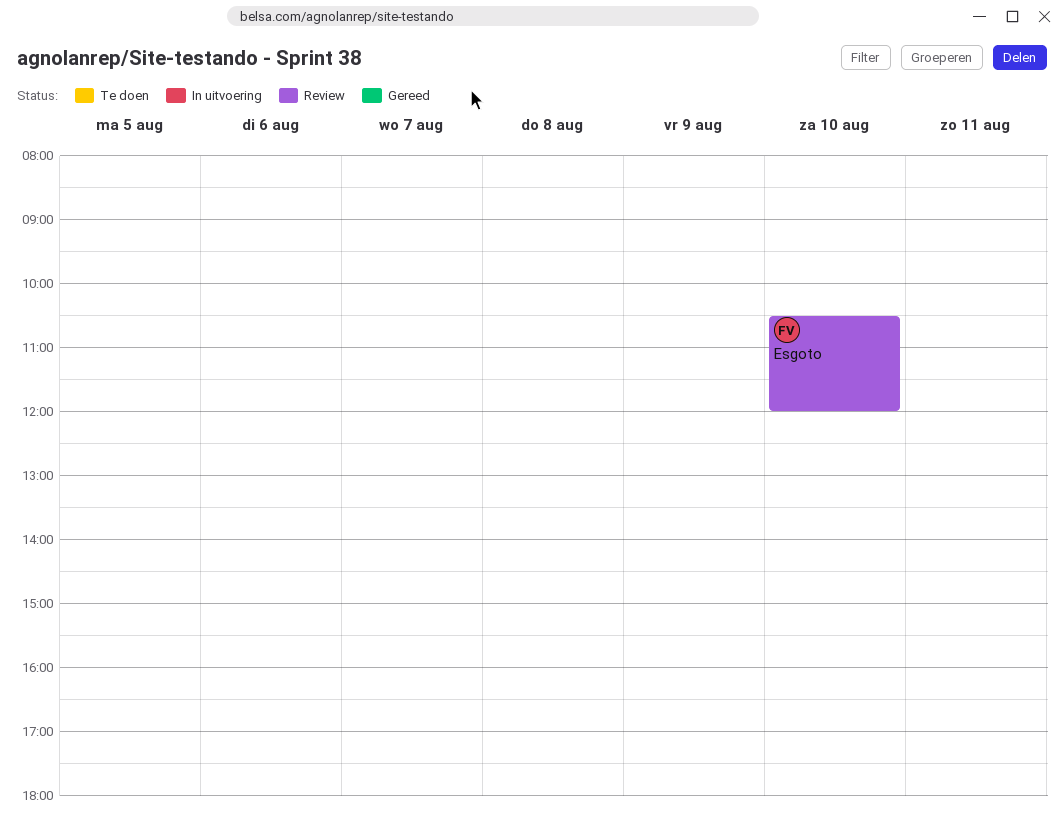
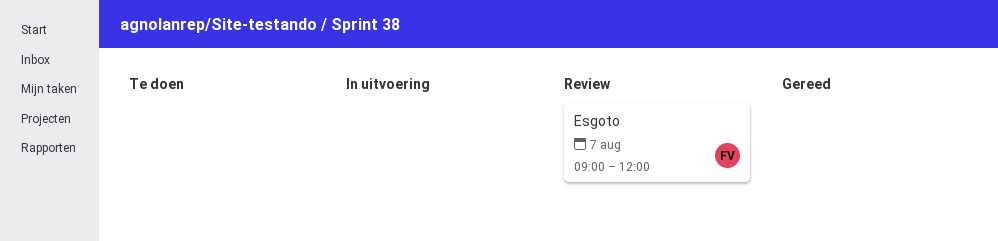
Esgoto, day: Aug 10 -> Aug 7
Esgoto, begins: 10:30 -> 09:00

